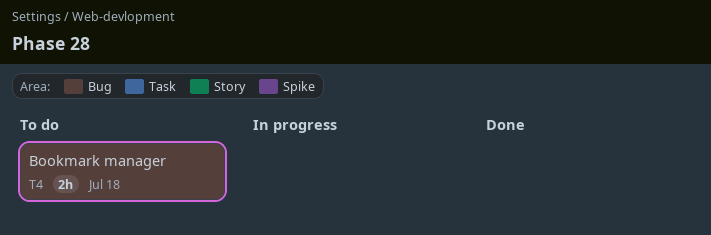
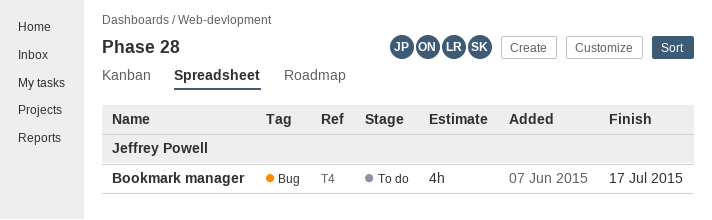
T4, estimate: 2h -> 4h
T4, due: Jul 18 -> Jul 17

